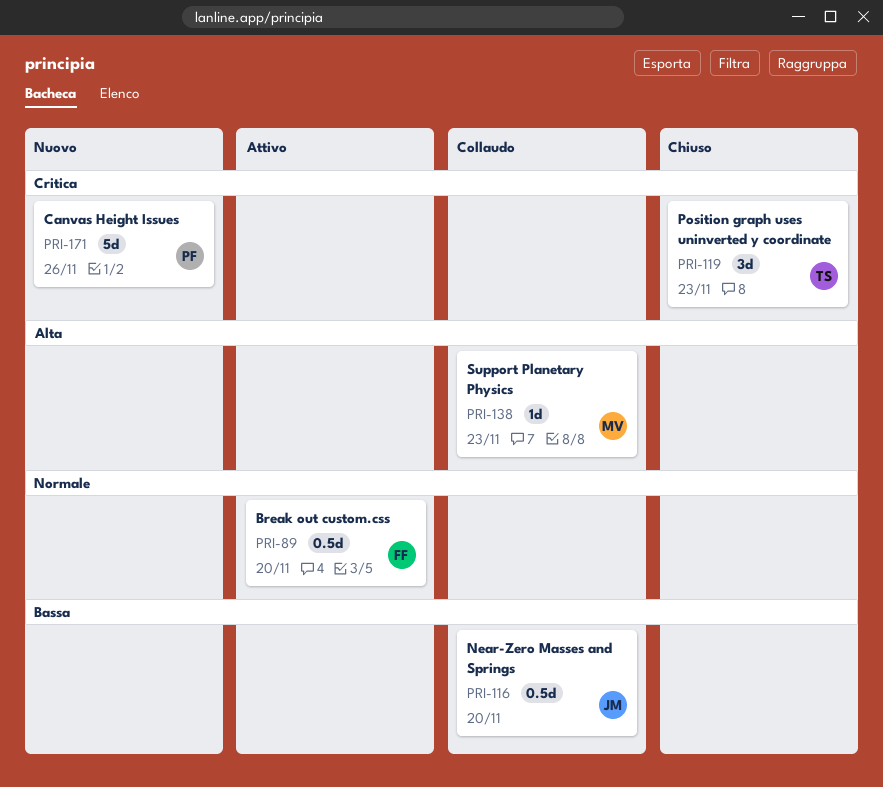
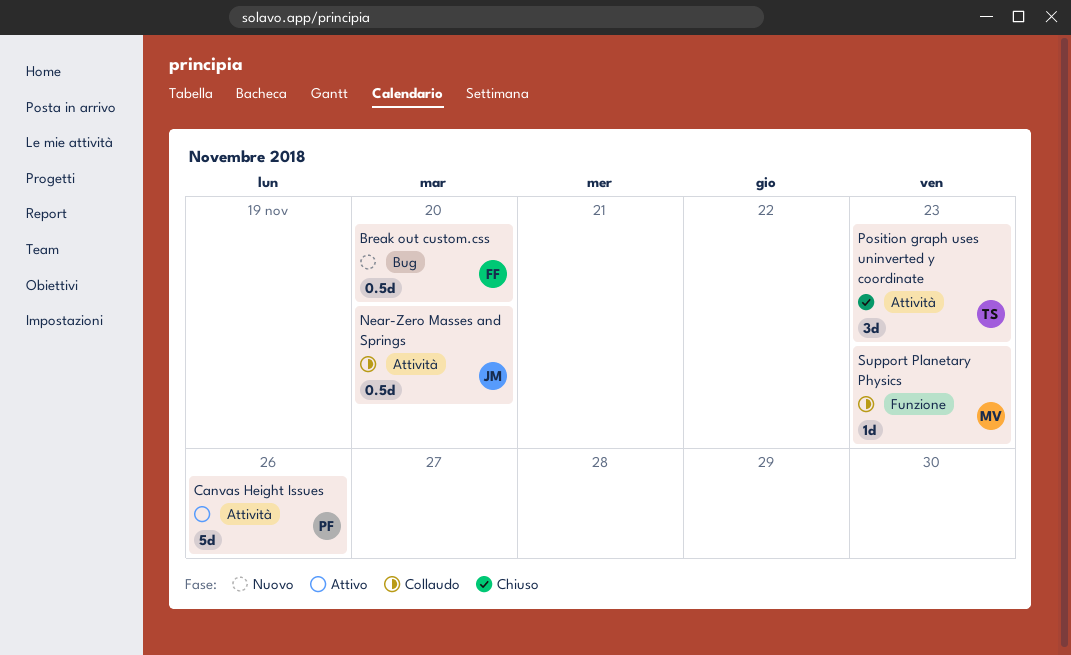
Break out custom.css, status: Attivo -> Nuovo
Canvas Height Issues, status: Nuovo -> Attivo

